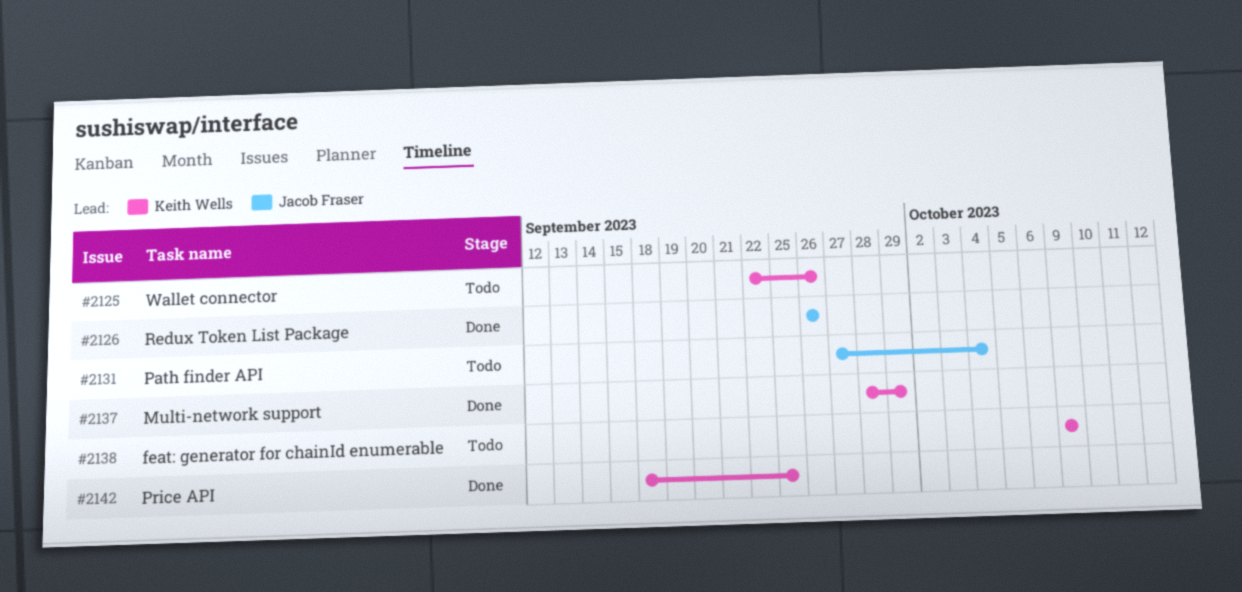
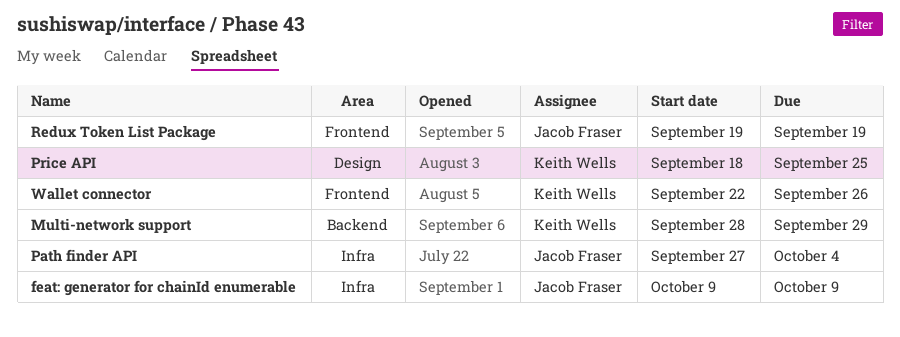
feat: generator for chainId enumerable, owner: Keith Wells -> Jacob Fraser
Redux Token List Package, start: Sep 26 -> Sep 19
Redux Token List Package, due: Sep 26 -> Sep 19

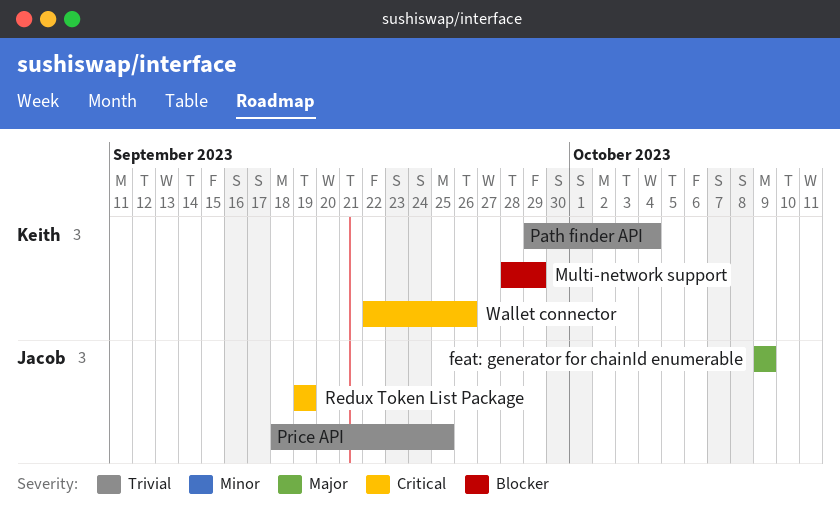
Path finder API, owner: Jacob Fraser -> Keith Wells
Path finder API, start: Sep 27 -> Sep 29
Price API, owner: Keith Wells -> Jacob Fraser

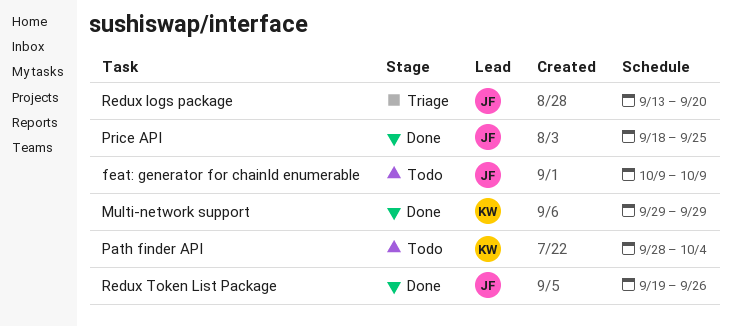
Multi-network support, start: Sep 28 -> Sep 29
Path finder API, start: Sep 29 -> Sep 28
Redux logs package: none -> present
Redux Token List Package, due: Sep 19 -> Sep 26
Wallet connector: present -> none

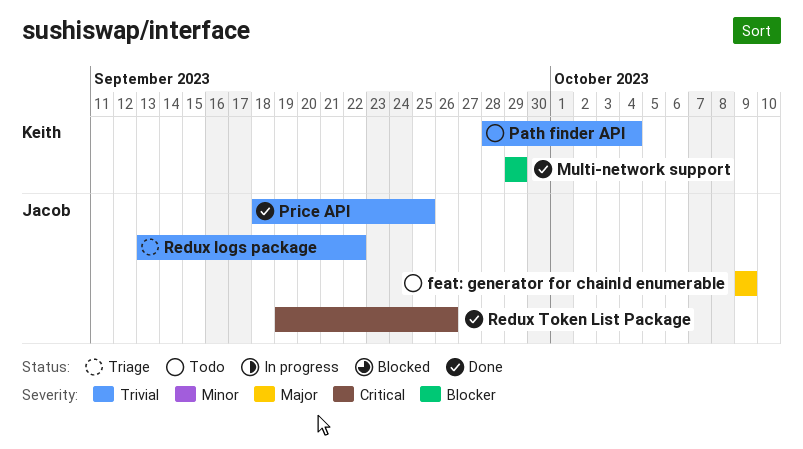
Redux logs package, due: Sep 20 -> Sep 22

